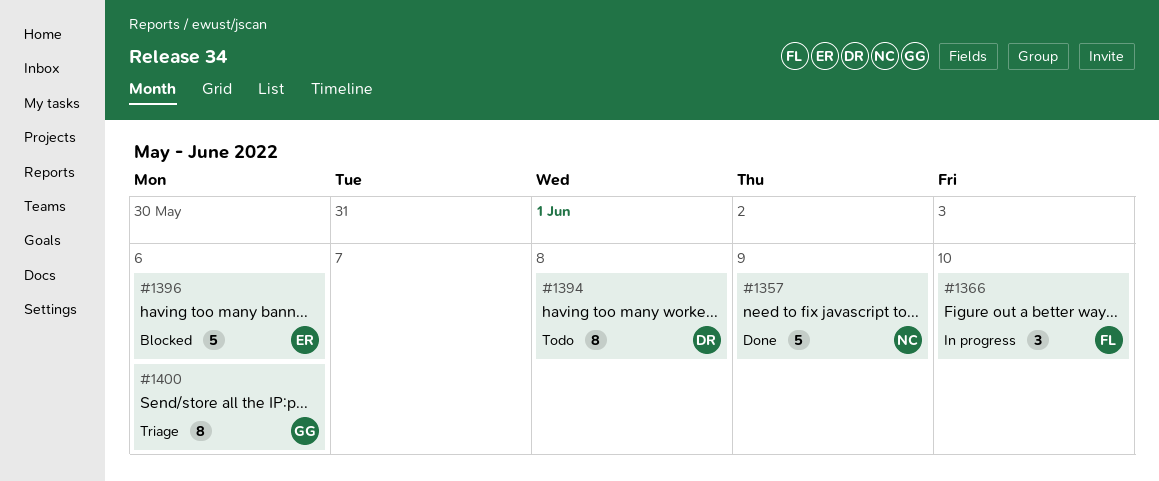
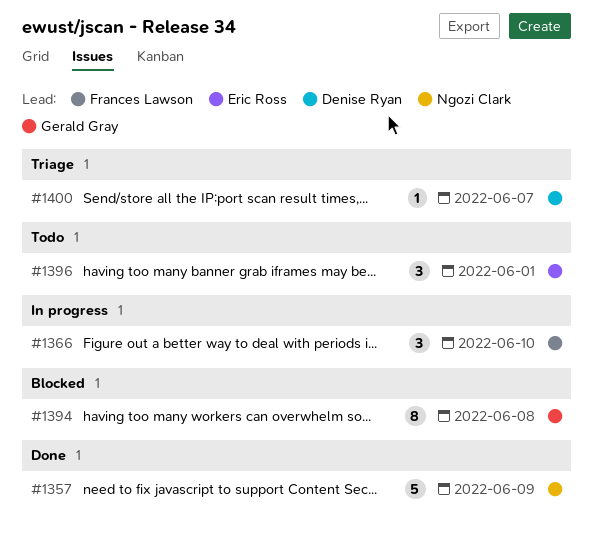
#1394, status: Todo -> Blocked
#1394, owner: Denise Ryan -> Gerald Gray
#1396, status: Blocked -> Todo
#1396, estimate: 5 -> 3
#1396, due: Jun 6 -> Jun 1
#1400, owner: Gerald Gray -> Denise Ryan
#1400, estimate: 8 -> 1
#1400, due: Jun 6 -> Jun 7

